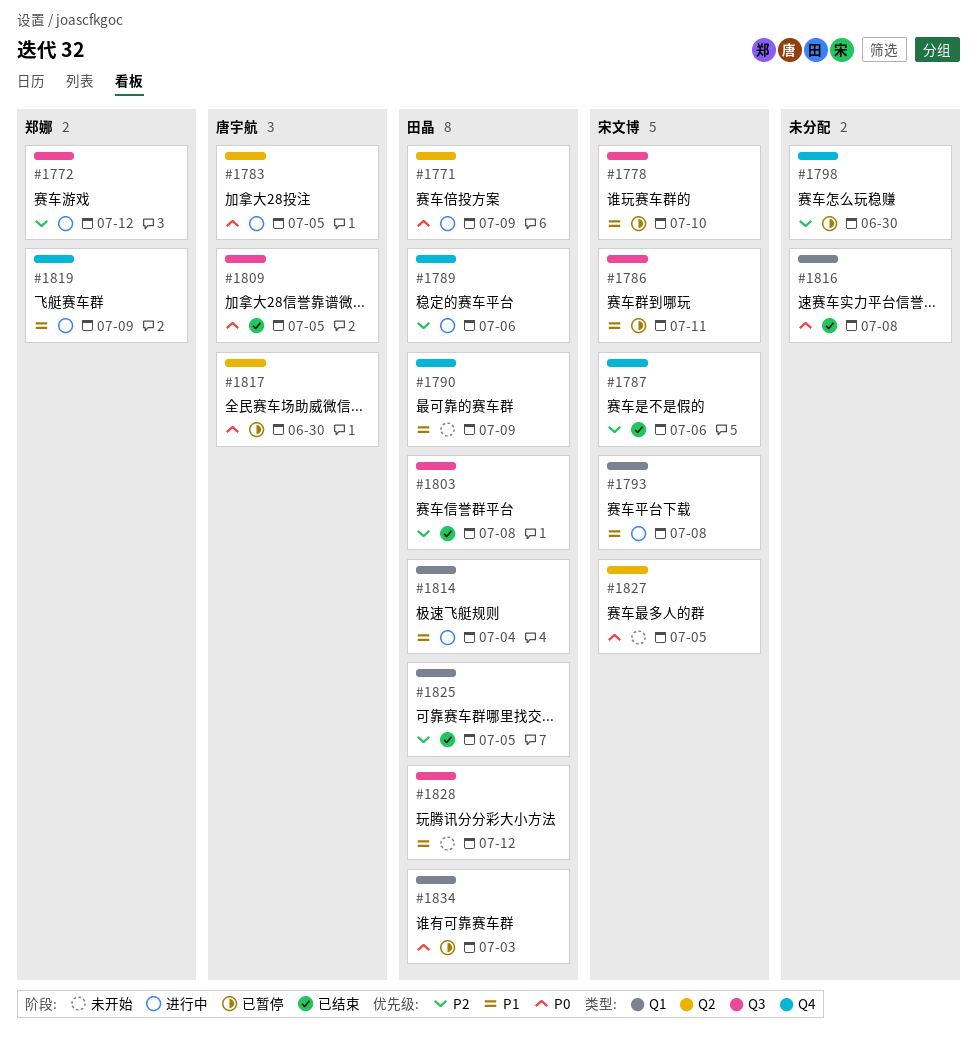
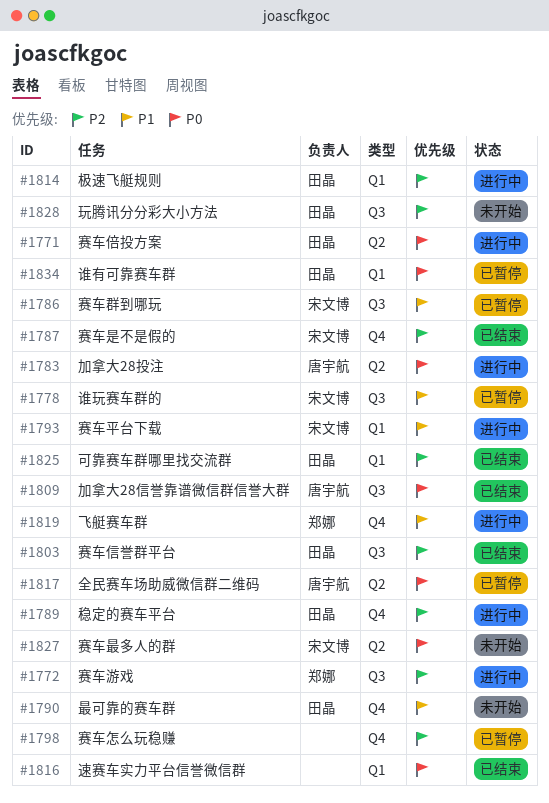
#1814, priority: P1 -> P2
#1828, priority: P1 -> P2

